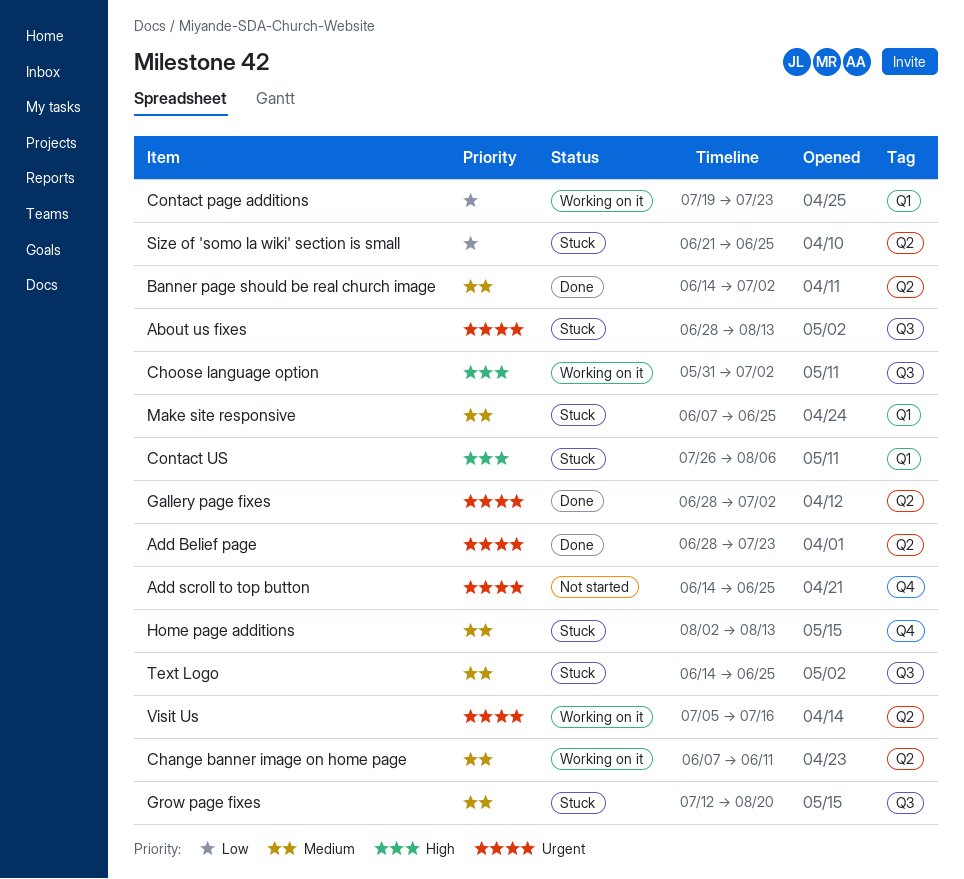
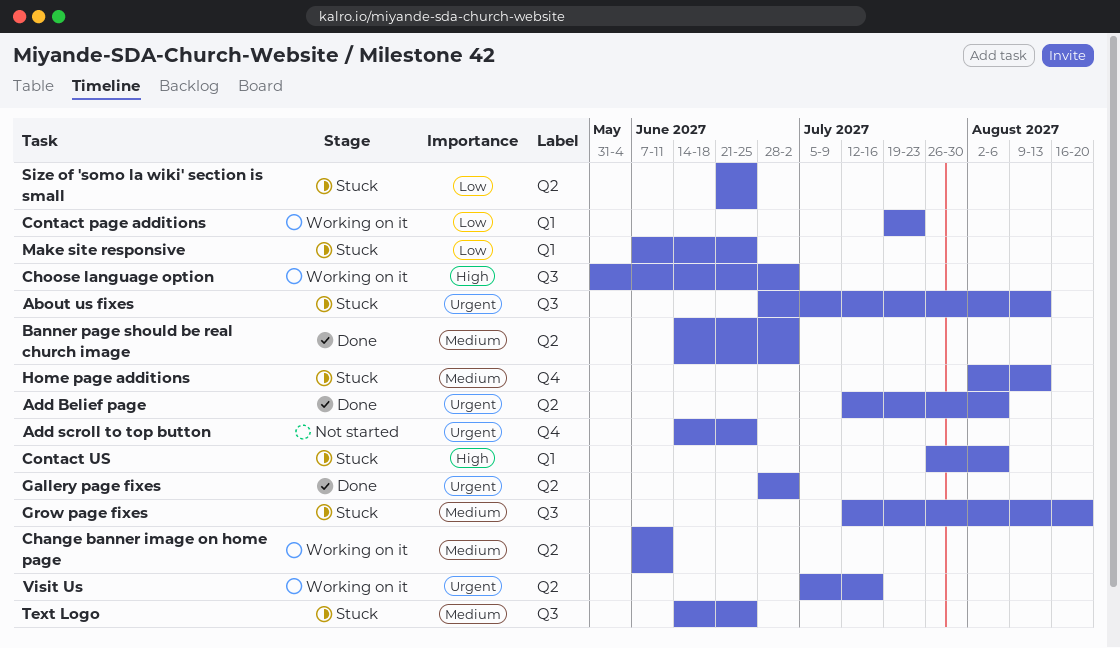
Add Belief page, start: Jun 28 -> Jul 12
Add Belief page, due: Jul 23 -> Aug 6
Make site responsive, priority: Medium -> Low

